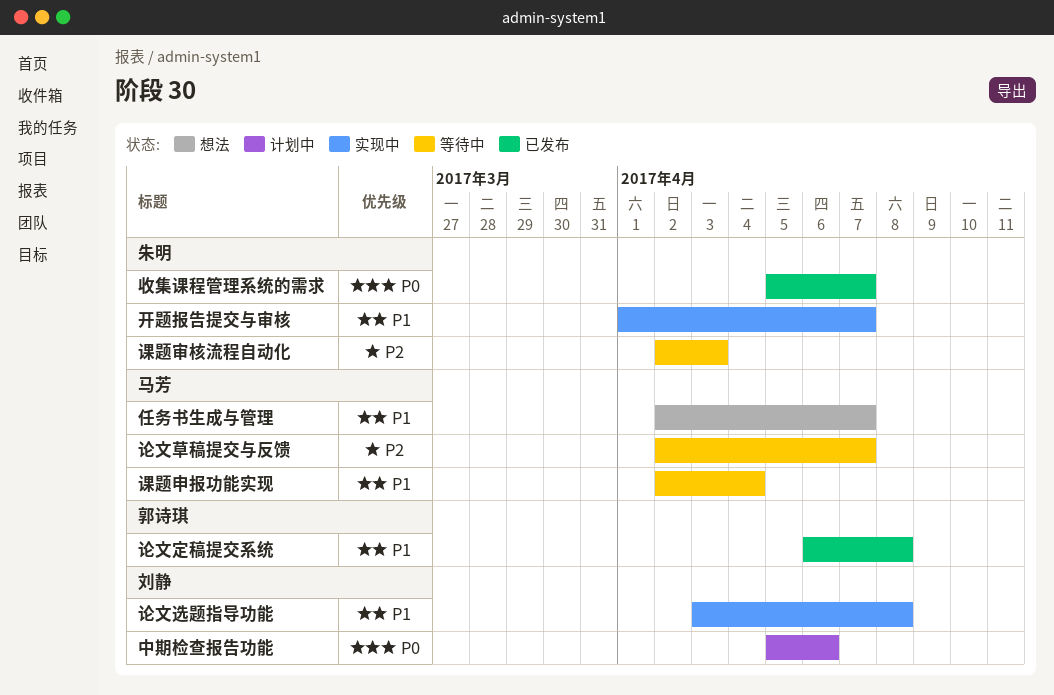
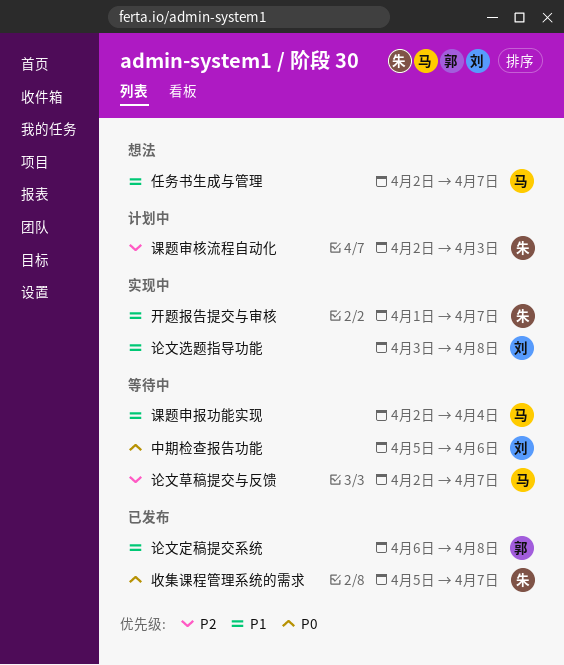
中期检查报告功能, status: 计划中 -> 等待中
课题审核流程自动化, status: 等待中 -> 计划中

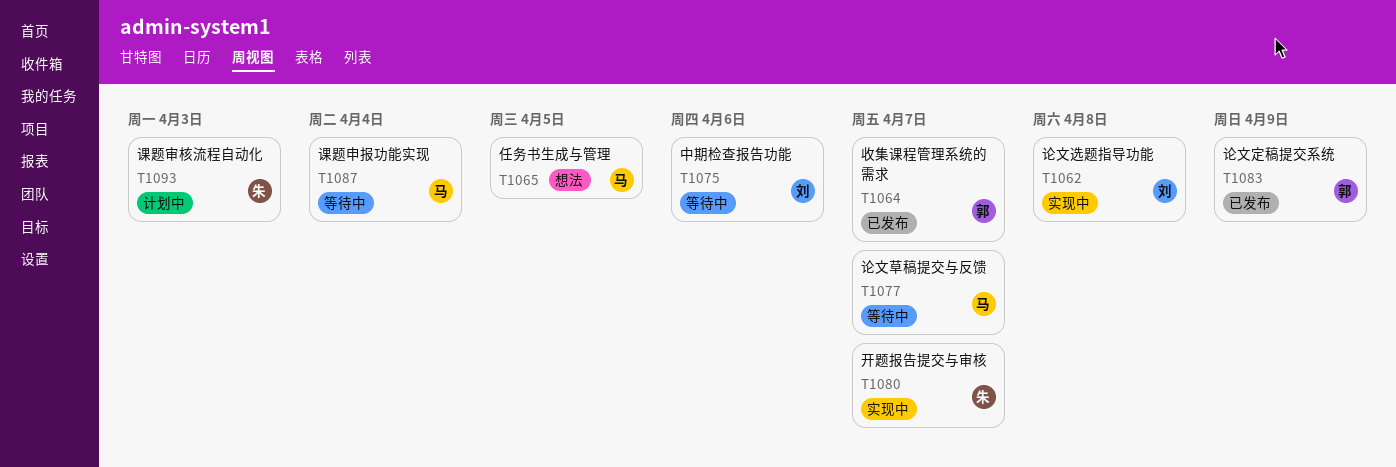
任务书生成与管理, due: Apr 7 -> Apr 5
收集课程管理系统的需求, owner: 朱 -> 郭
论文定稿提交系统, due: Apr 8 -> Apr 9

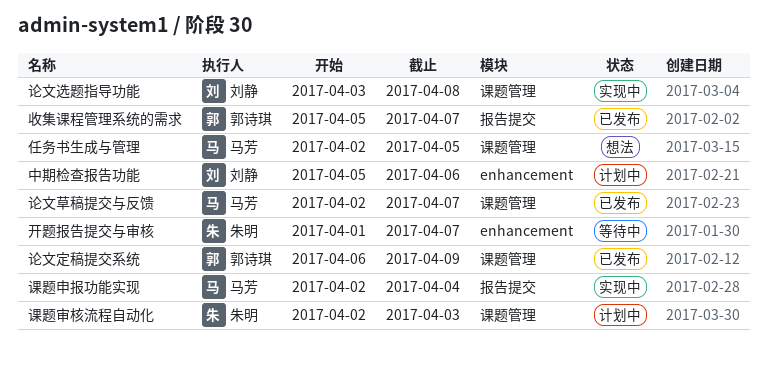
中期检查报告功能, status: 等待中 -> 计划中
开题报告提交与审核, status: 实现中 -> 等待中
论文草稿提交与反馈, status: 等待中 -> 已发布
课题申报功能实现, status: 等待中 -> 实现中

